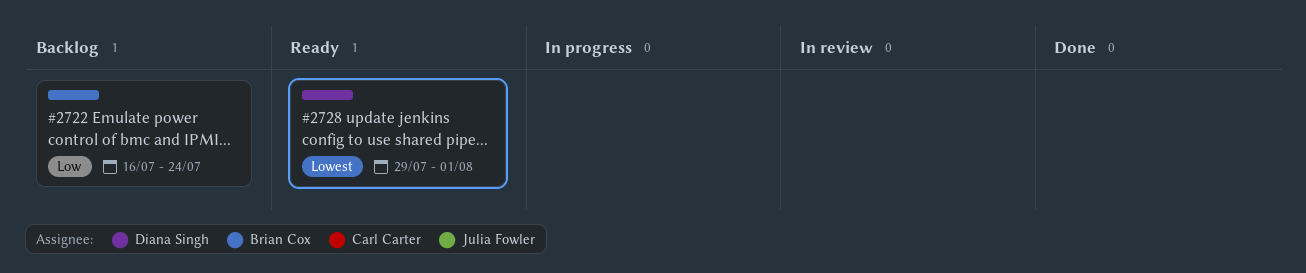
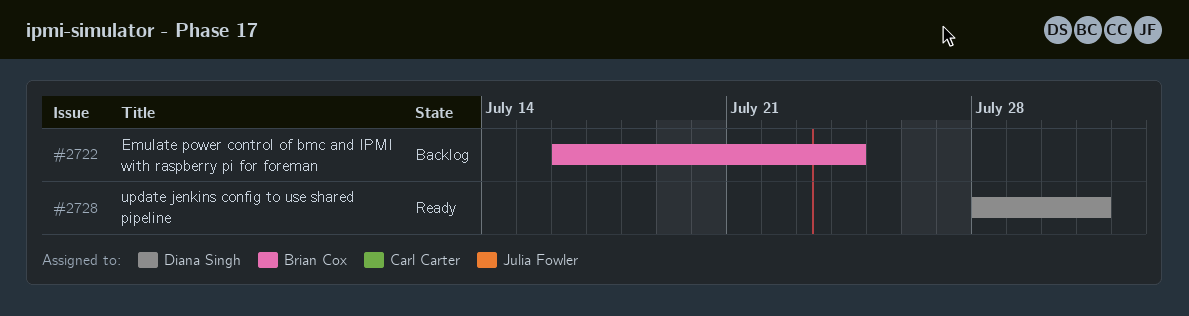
#2728, start: Jul 29 -> Jul 28
#2728, due: Aug 1 -> Jul 31

